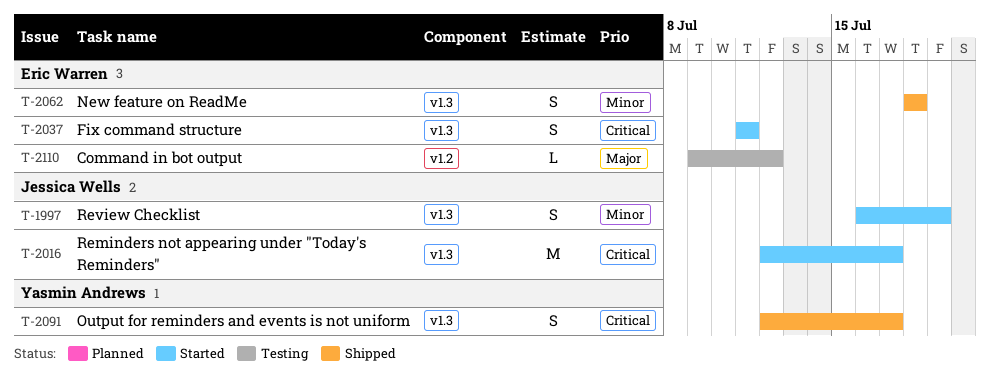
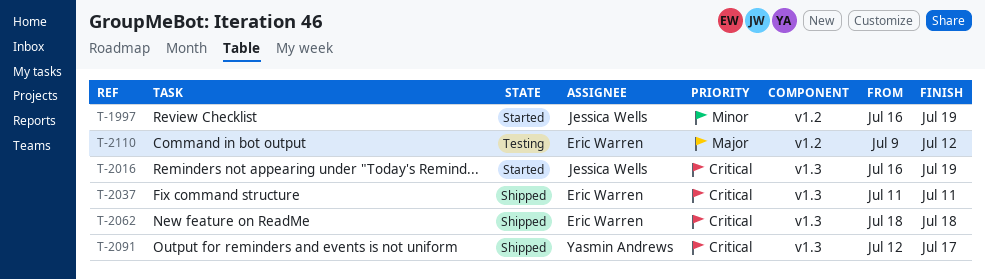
T-1997, label: v1.3 -> v1.2
T-2016, start: Jul 12 -> Jul 16
T-2016, due: Jul 17 -> Jul 19
T-2037, status: Started -> Shipped
T-2062, priority: Minor -> Critical

